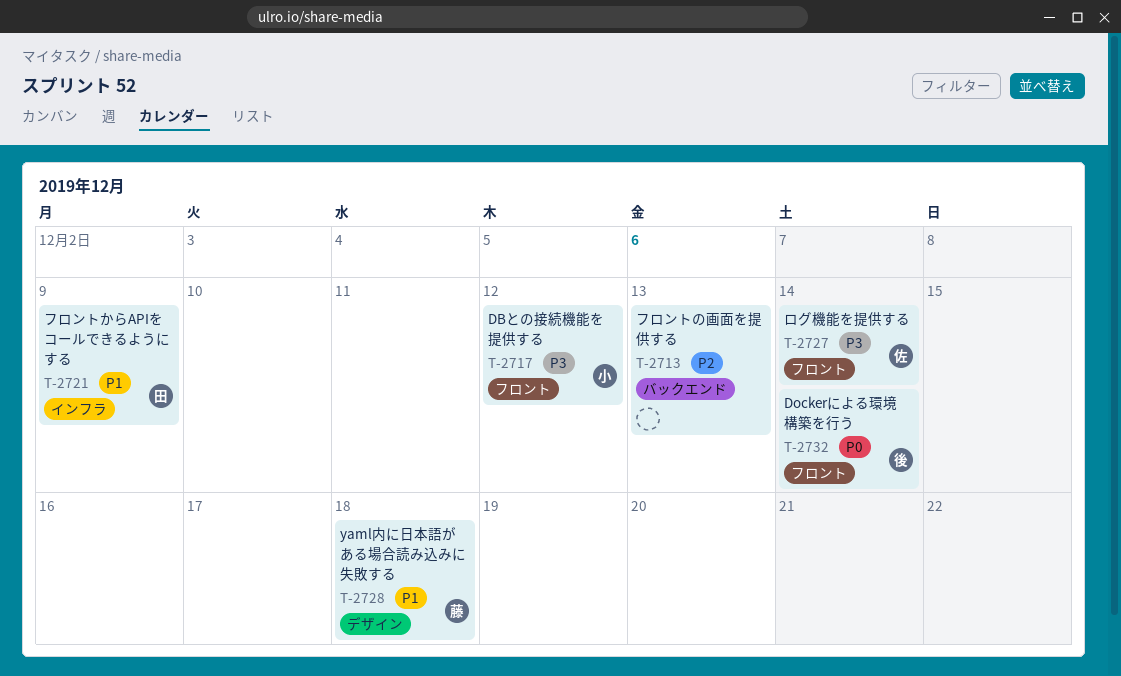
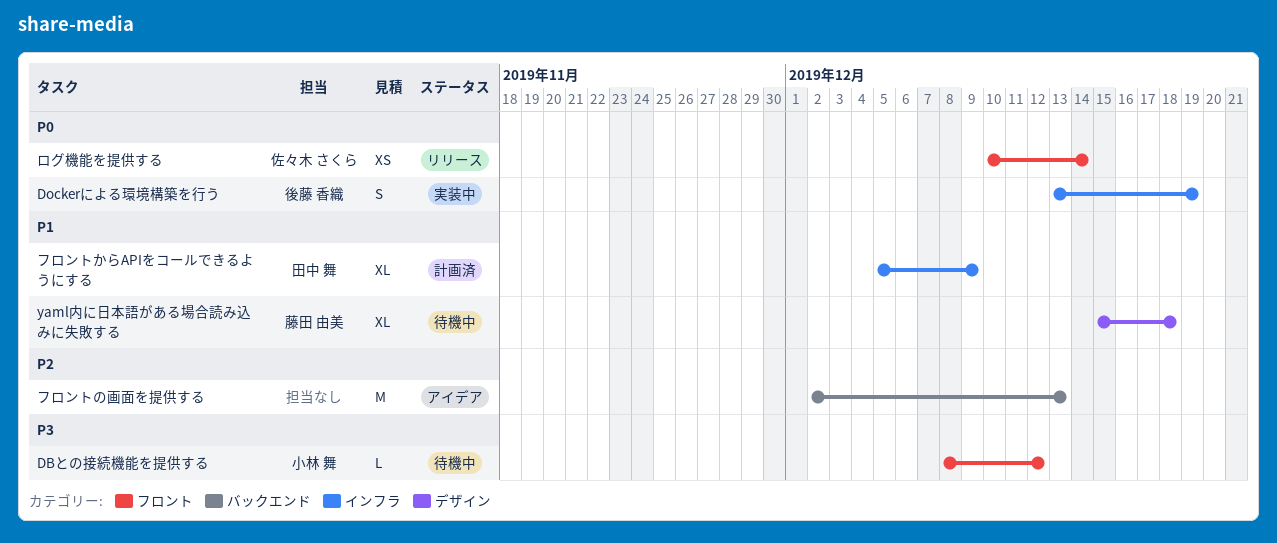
Dockerによる環境構築を行う, label: フロント -> インフラ
Dockerによる環境構築を行う, due: Dec 14 -> Dec 19
ログ機能を提供する, priority: P3 -> P0

